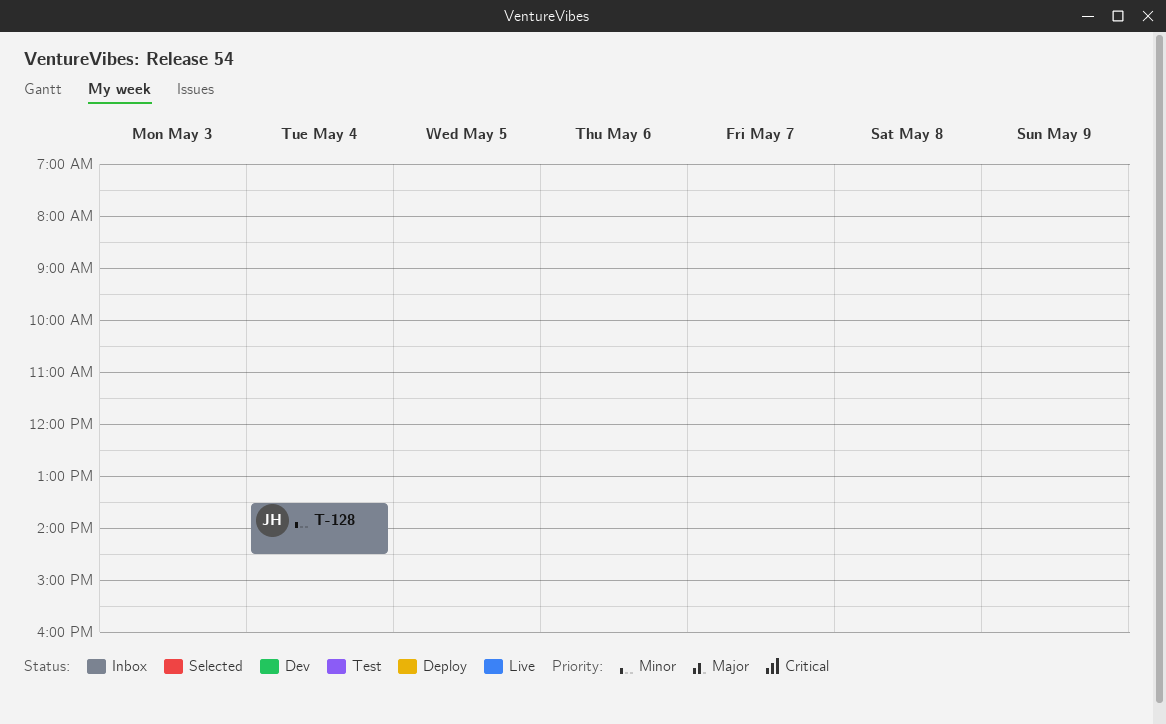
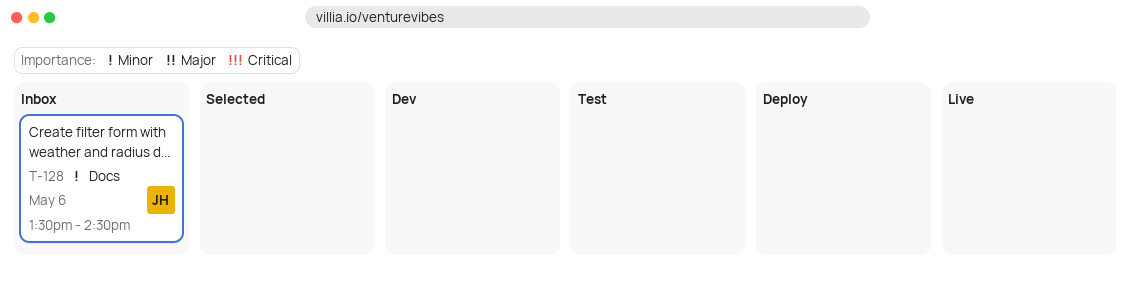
T-128, day: May 4 -> May 6

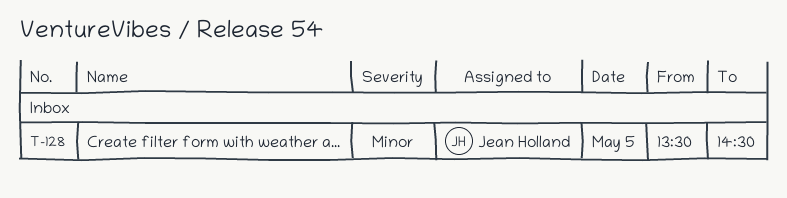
T-128, day: May 6 -> May 5

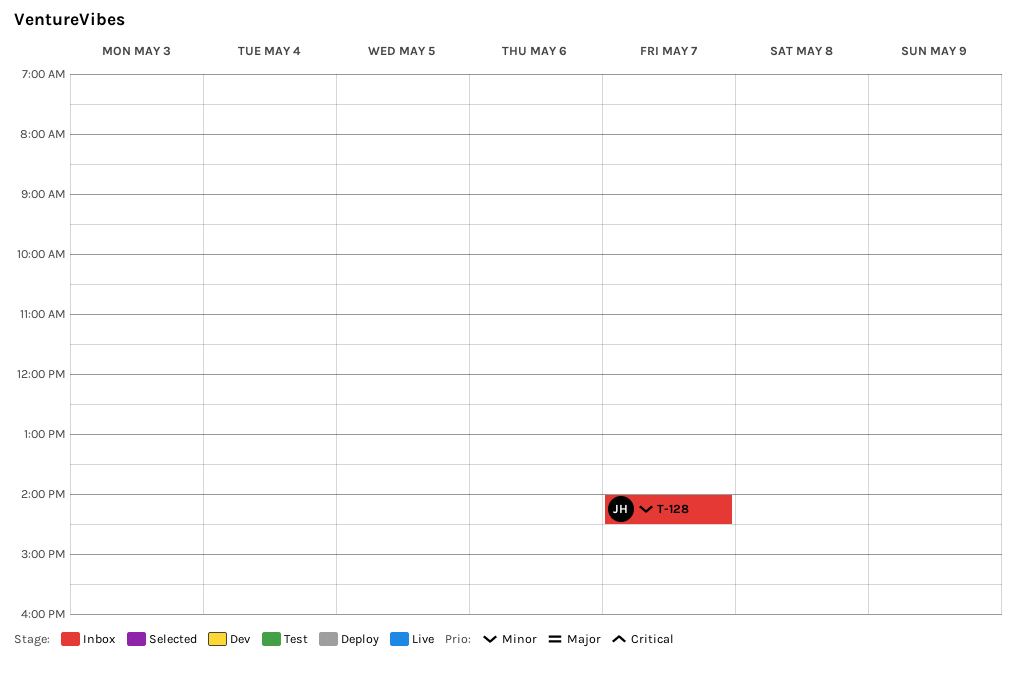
T-128, day: May 5 -> May 7
T-128, begins: 13:30 -> 14:00

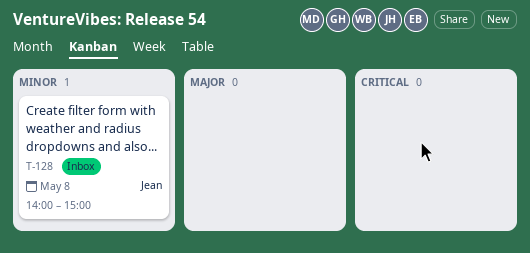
T-128, day: May 7 -> May 8
T-128, ends: 14:30 -> 15:00

